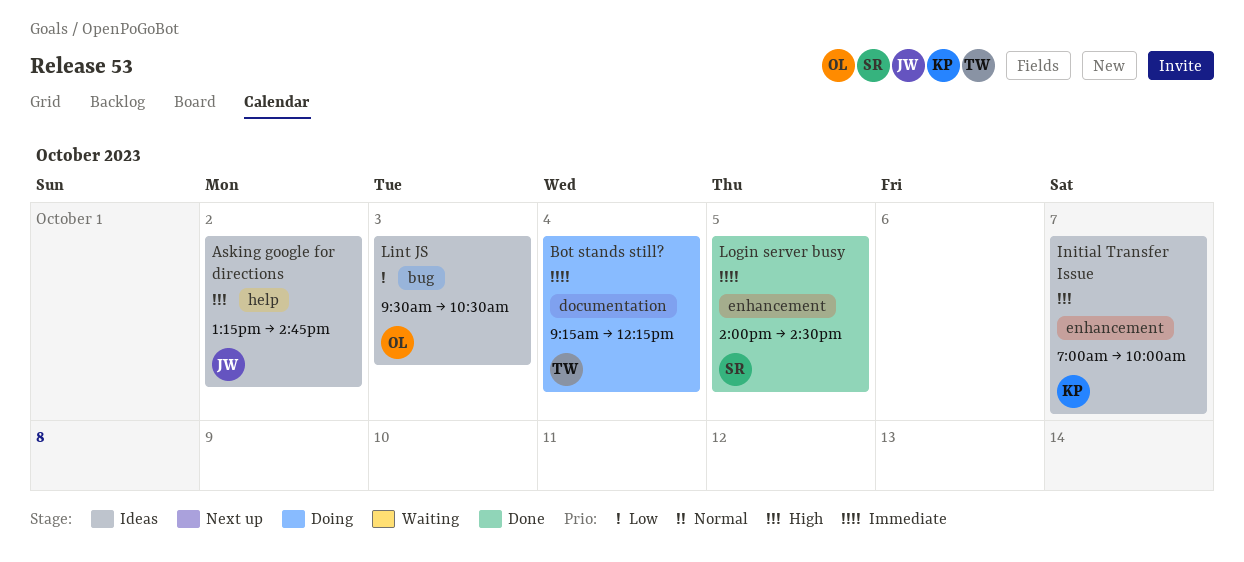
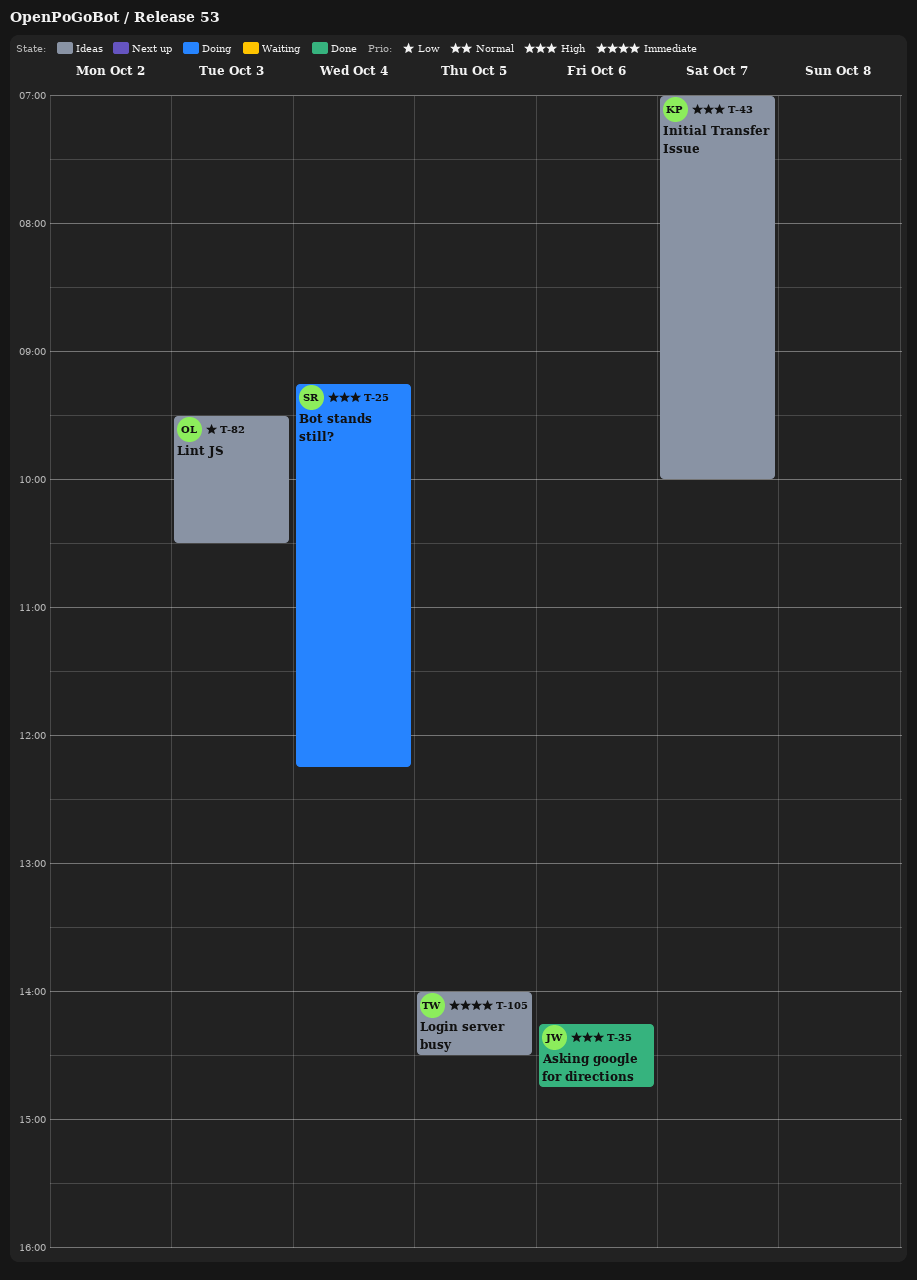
Asking google for directions, status: Ideas -> Done
Asking google for directions, day: Oct 2 -> Oct 6
Asking google for directions, begins: 13:15 -> 14:15
Bot stands still?, owner: TW -> SR
Bot stands still?, priority: Immediate -> High
Login server busy, status: Done -> Ideas
Login server busy, owner: SR -> TW

